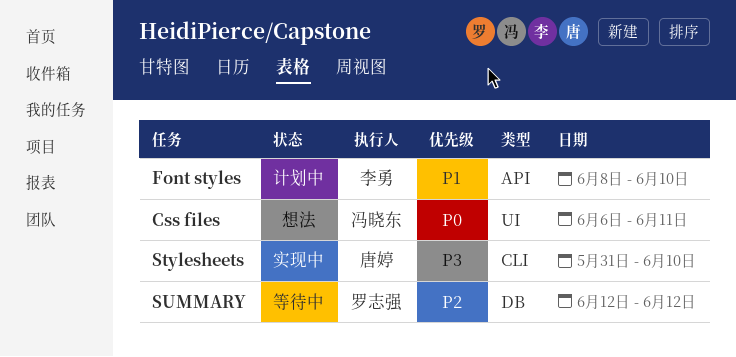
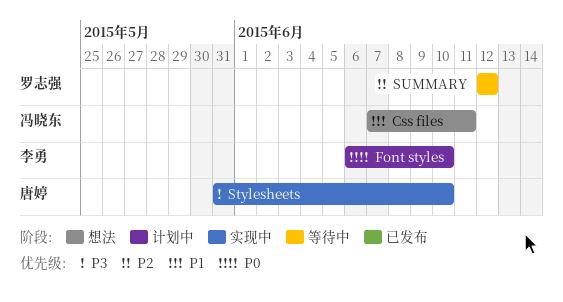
Css files, priority: P0 -> P1
Css files, start: Jun 6 -> Jun 7
Font styles, priority: P1 -> P0
Font styles, start: Jun 8 -> Jun 6

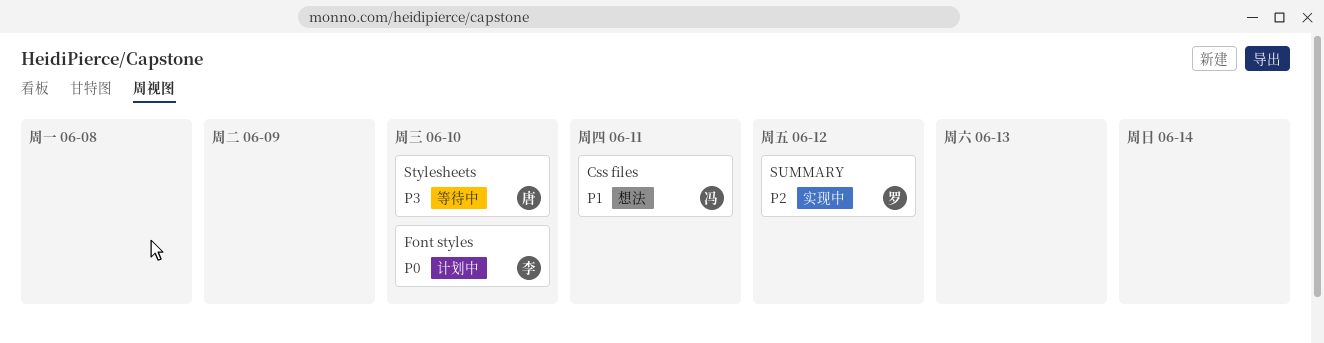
Stylesheets, status: 实现中 -> 等待中
SUMMARY, status: 等待中 -> 实现中

